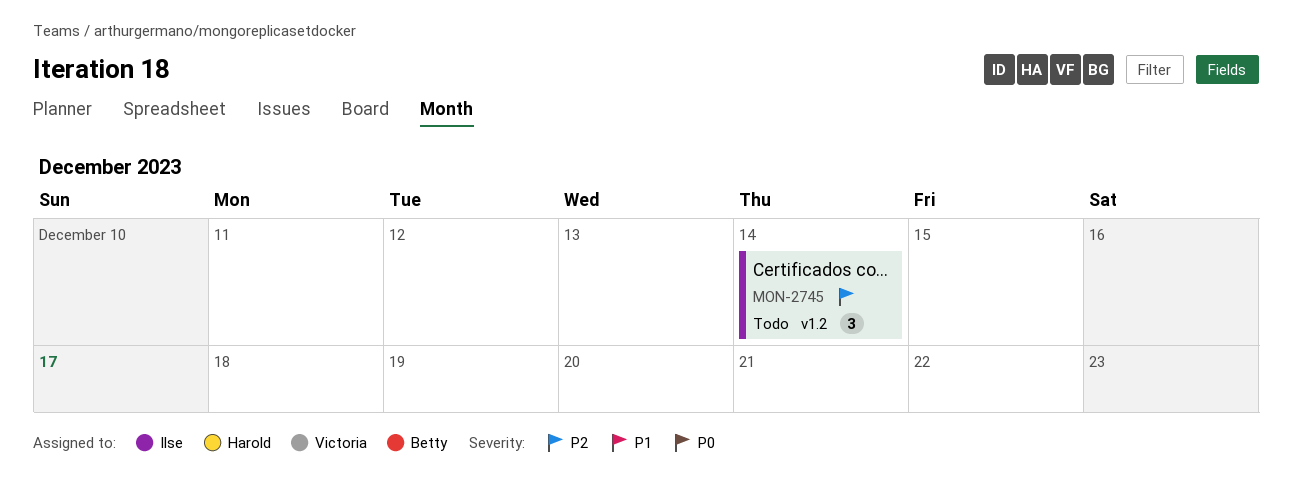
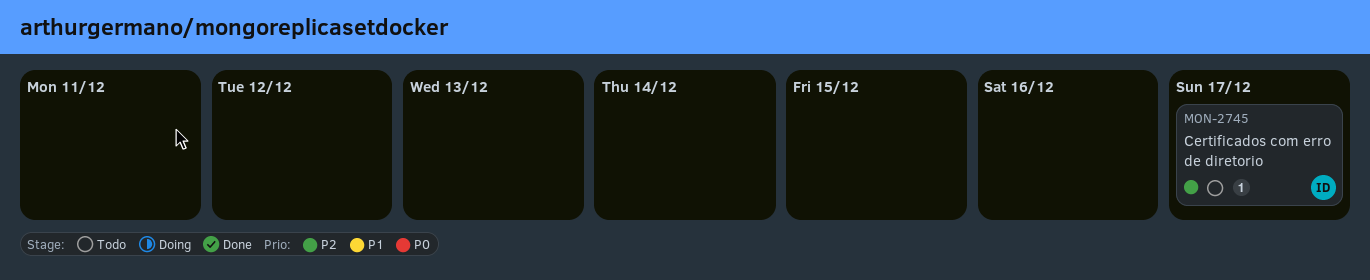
MON-2745, estimate: 3 -> 1
MON-2745, due: Dec 14 -> Dec 17

